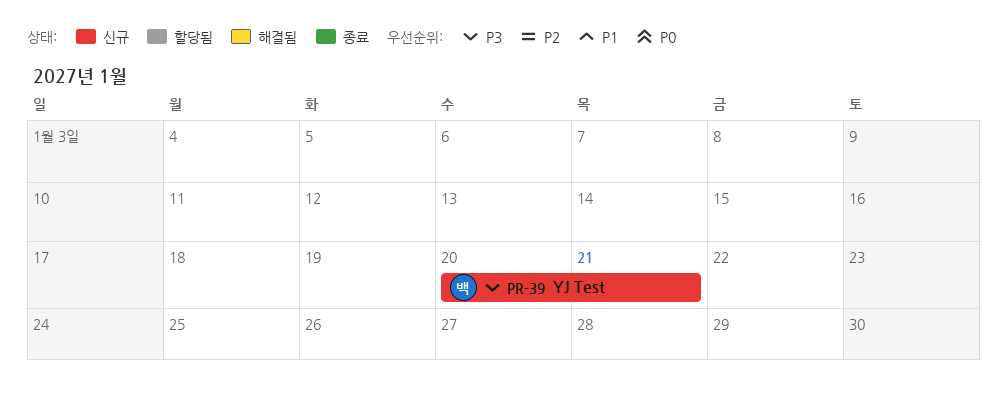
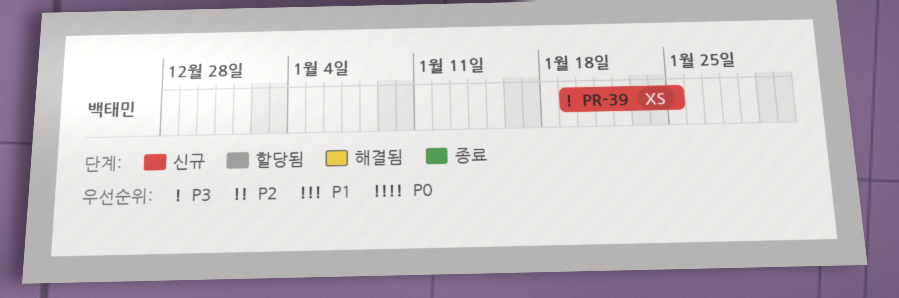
PR-39, start: Jan 20 -> Jan 19
PR-39, due: Jan 21 -> Jan 25

